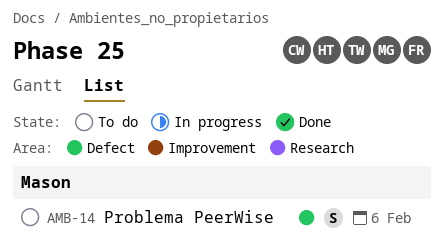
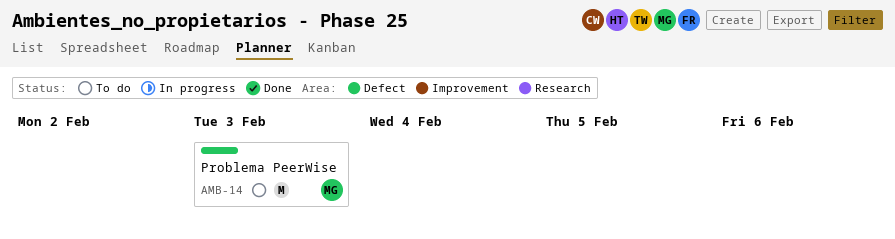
AMB-14, estimate: S -> M
AMB-14, due: Feb 6 -> Feb 3

